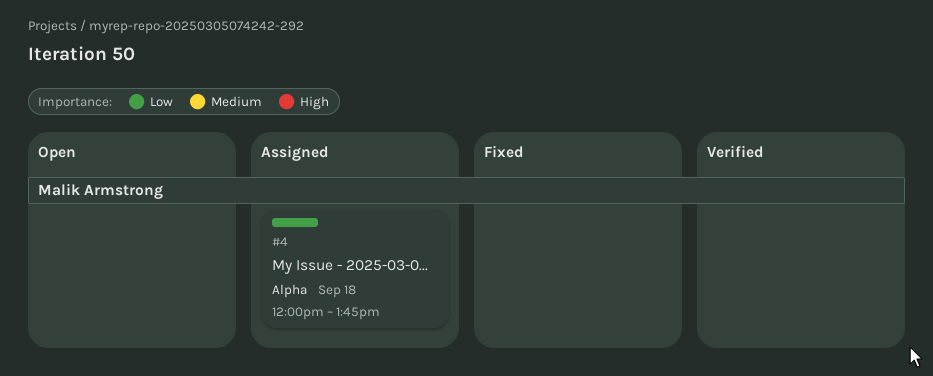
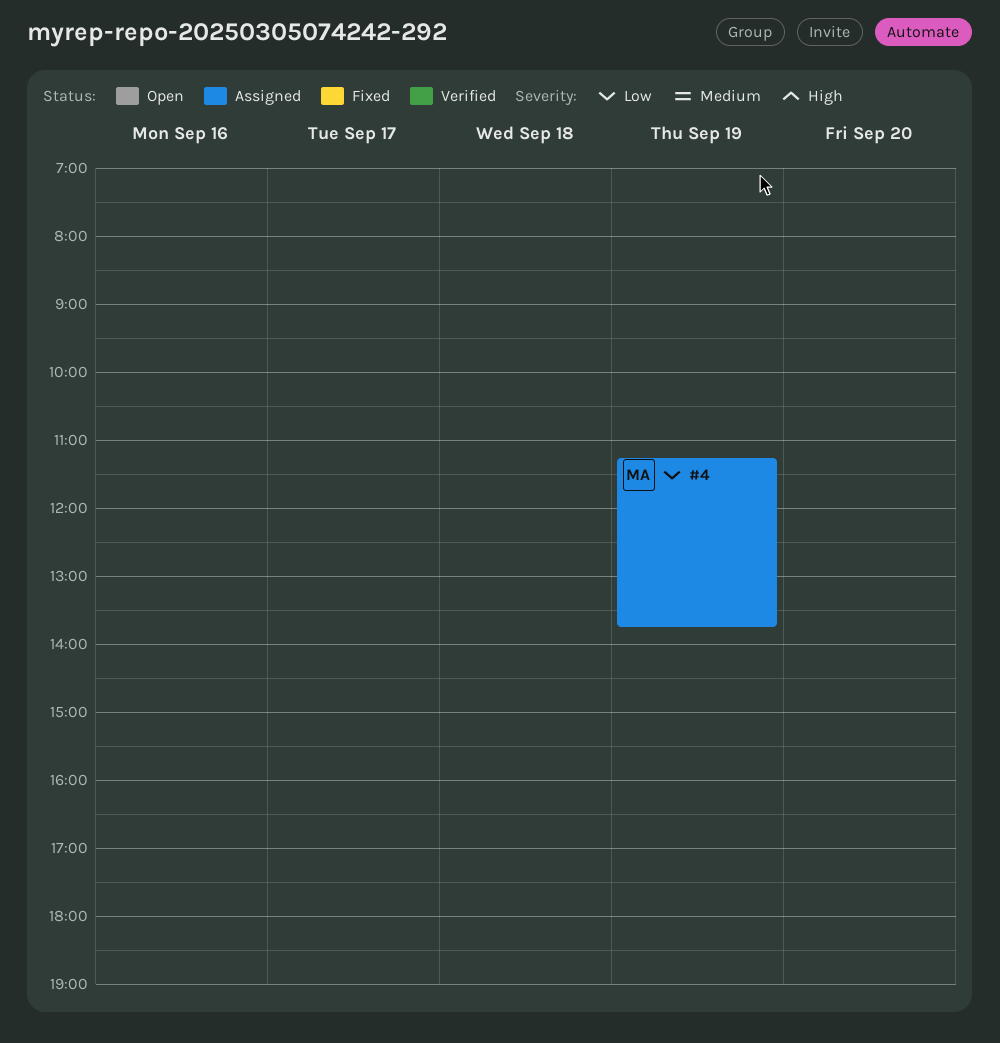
#4, day: Sep 18 -> Sep 19
#4, begins: 12:00 -> 11:15

